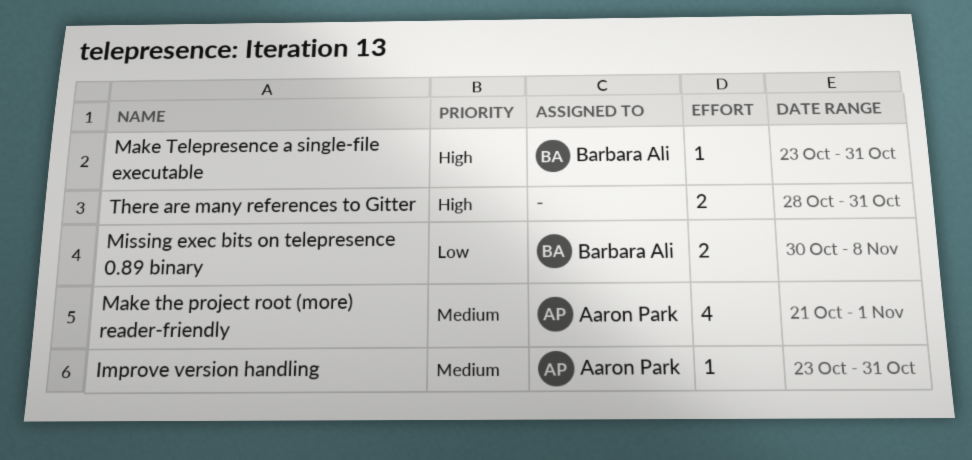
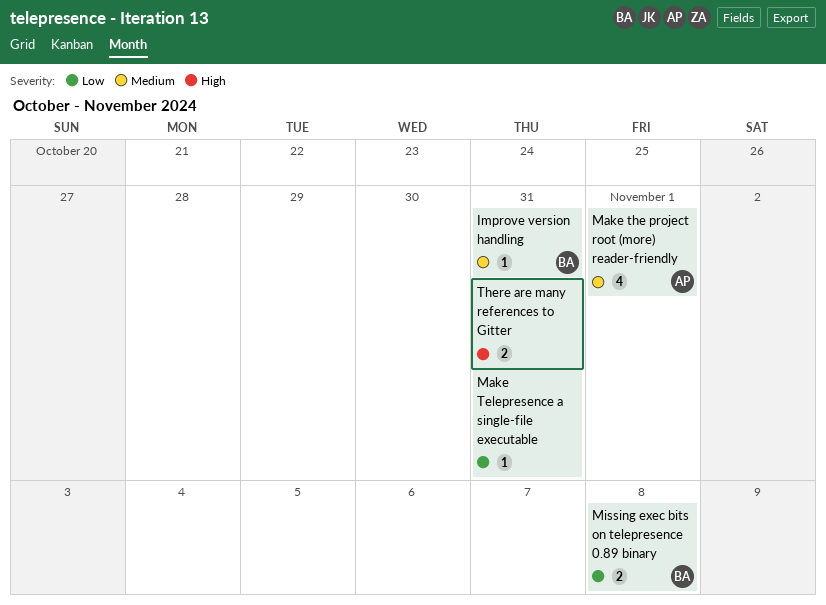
Improve version handling, owner: Aaron Park -> Barbara Ali
Make Telepresence a single-file executable, owner: Barbara Ali -> none
Make Telepresence a single-file executable, priority: High -> Low

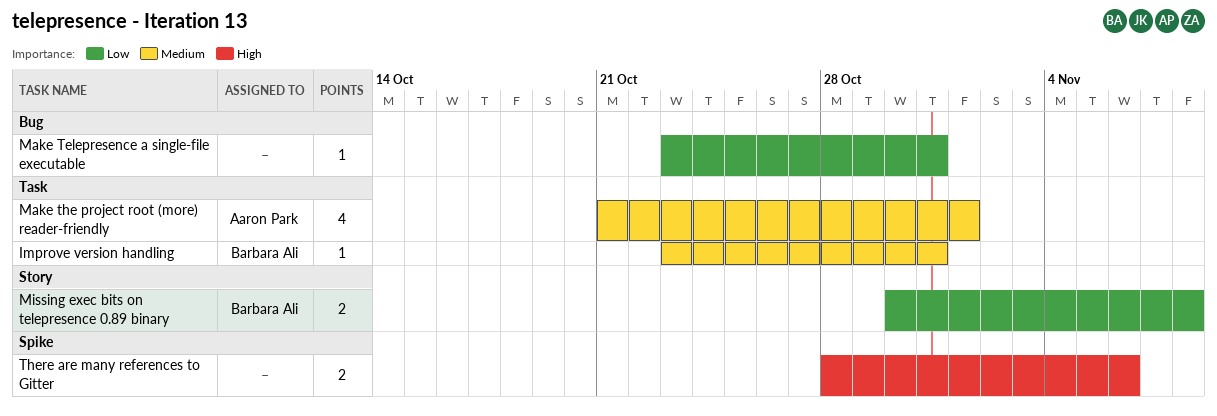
There are many references to Gitter, due: Oct 31 -> Nov 6

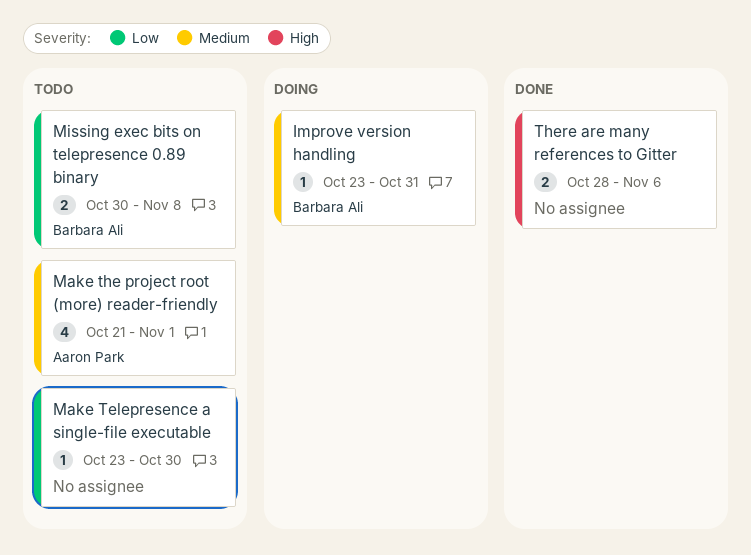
Make Telepresence a single-file executable, due: Oct 31 -> Oct 30

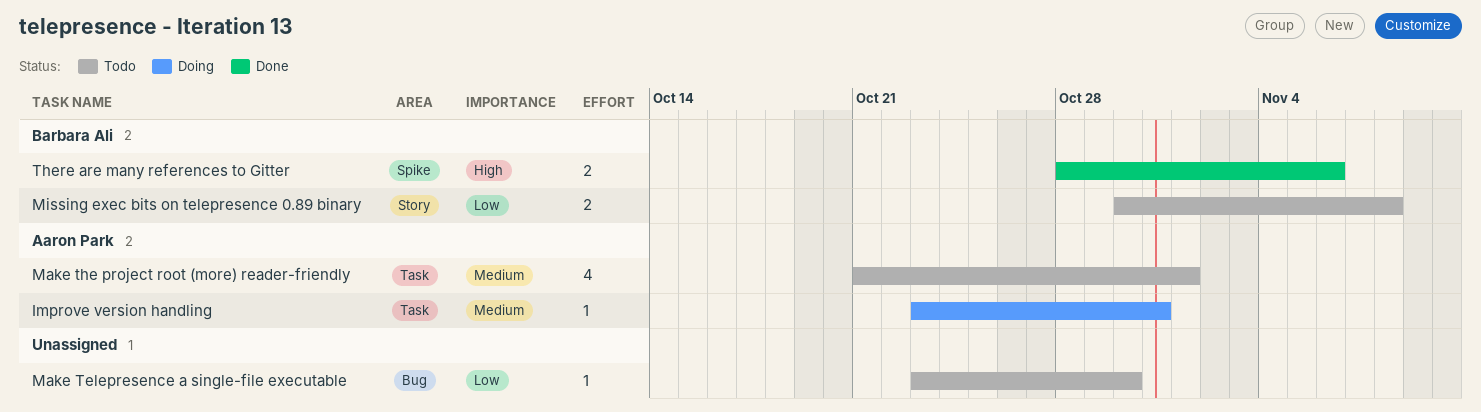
Improve version handling, owner: Barbara Ali -> Aaron Park
There are many references to Gitter, owner: none -> Barbara Ali

